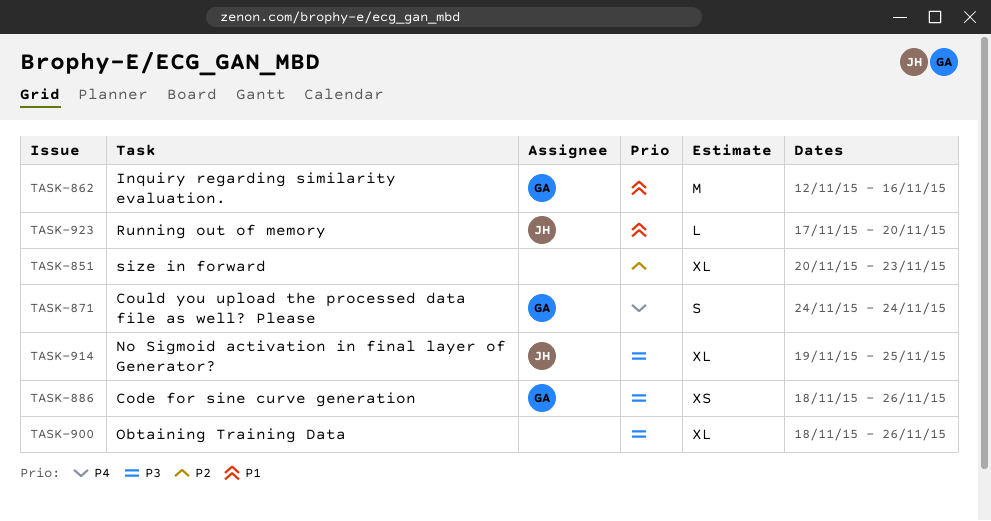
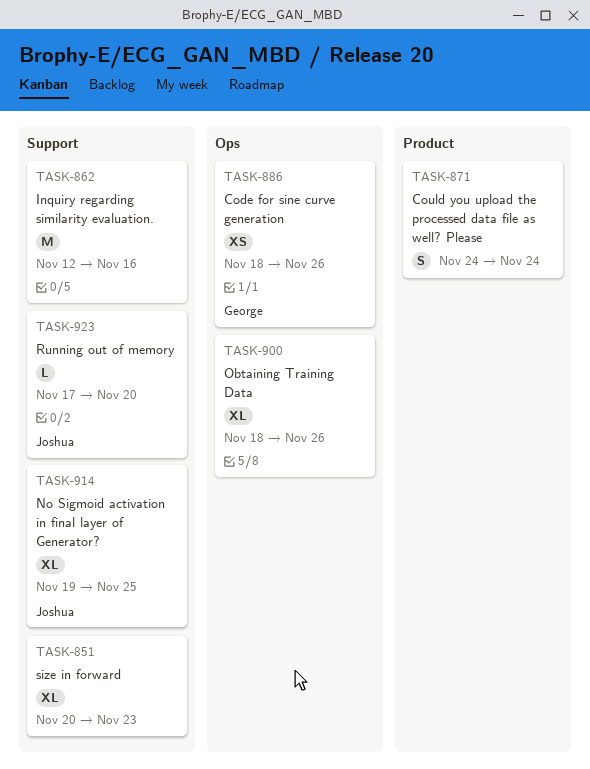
TASK-862, owner: George -> none
TASK-871, owner: George -> none

